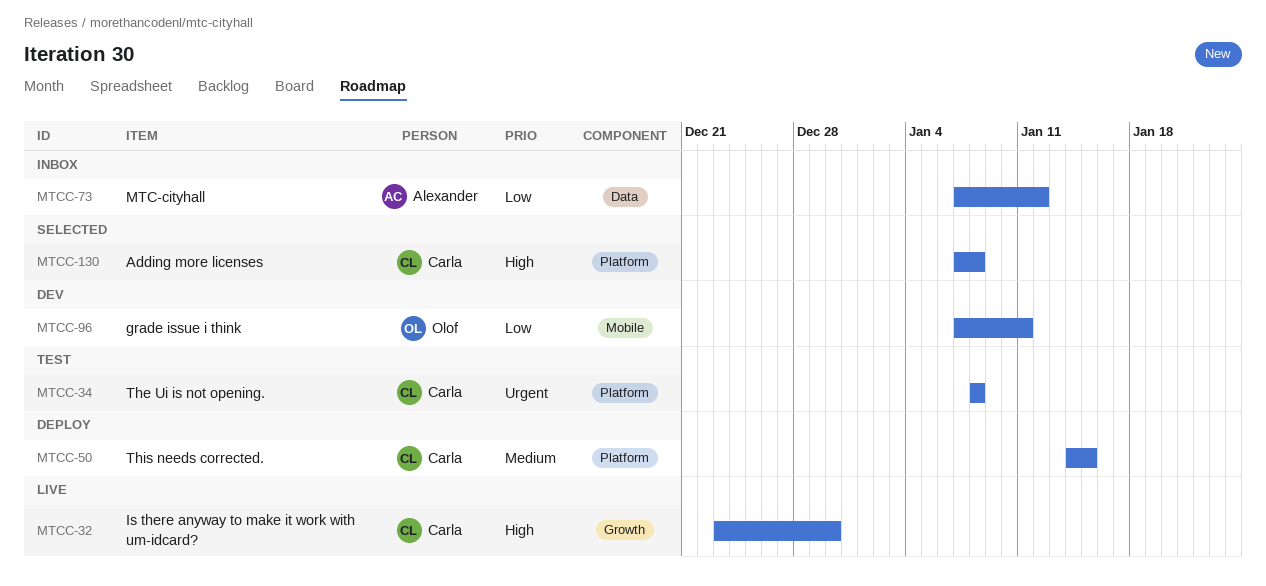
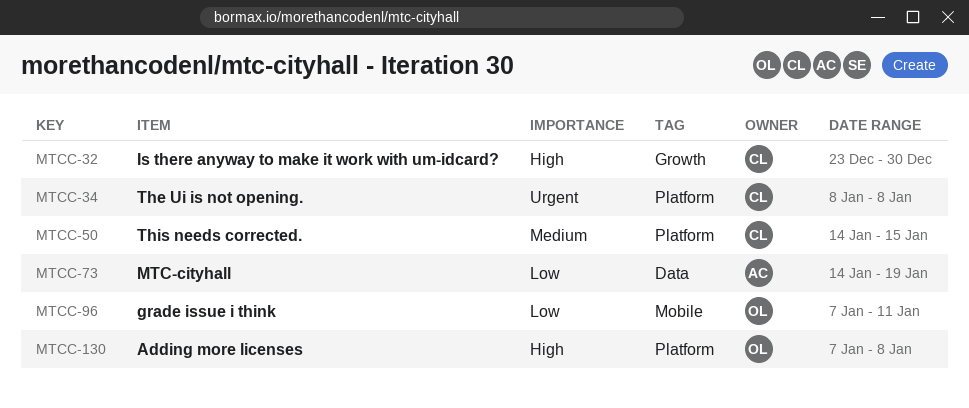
MTCC-73, start: Jan 7 -> Jan 14
MTCC-73, due: Jan 12 -> Jan 19
MTCC-130, owner: Carla -> Olof

